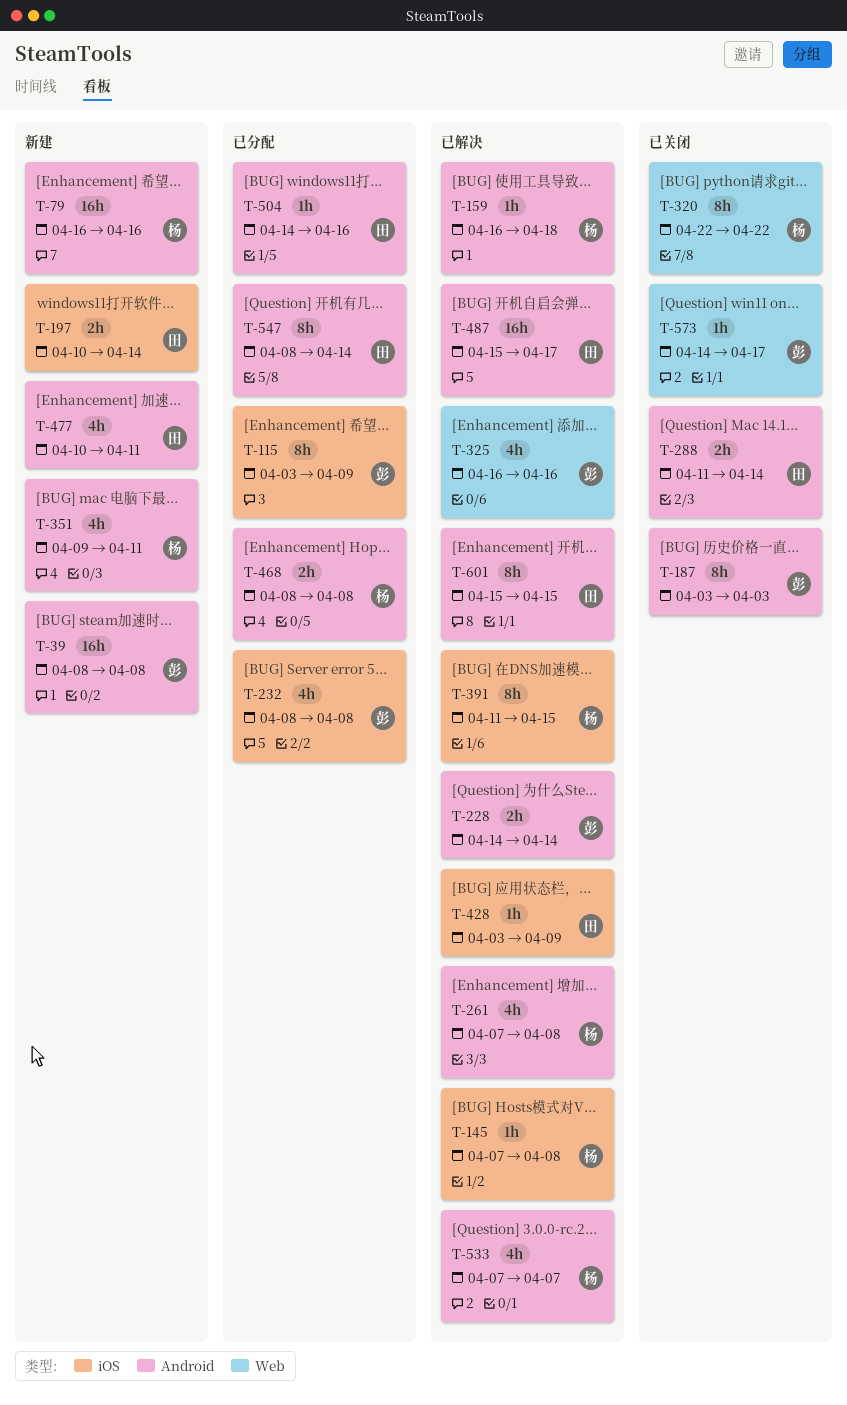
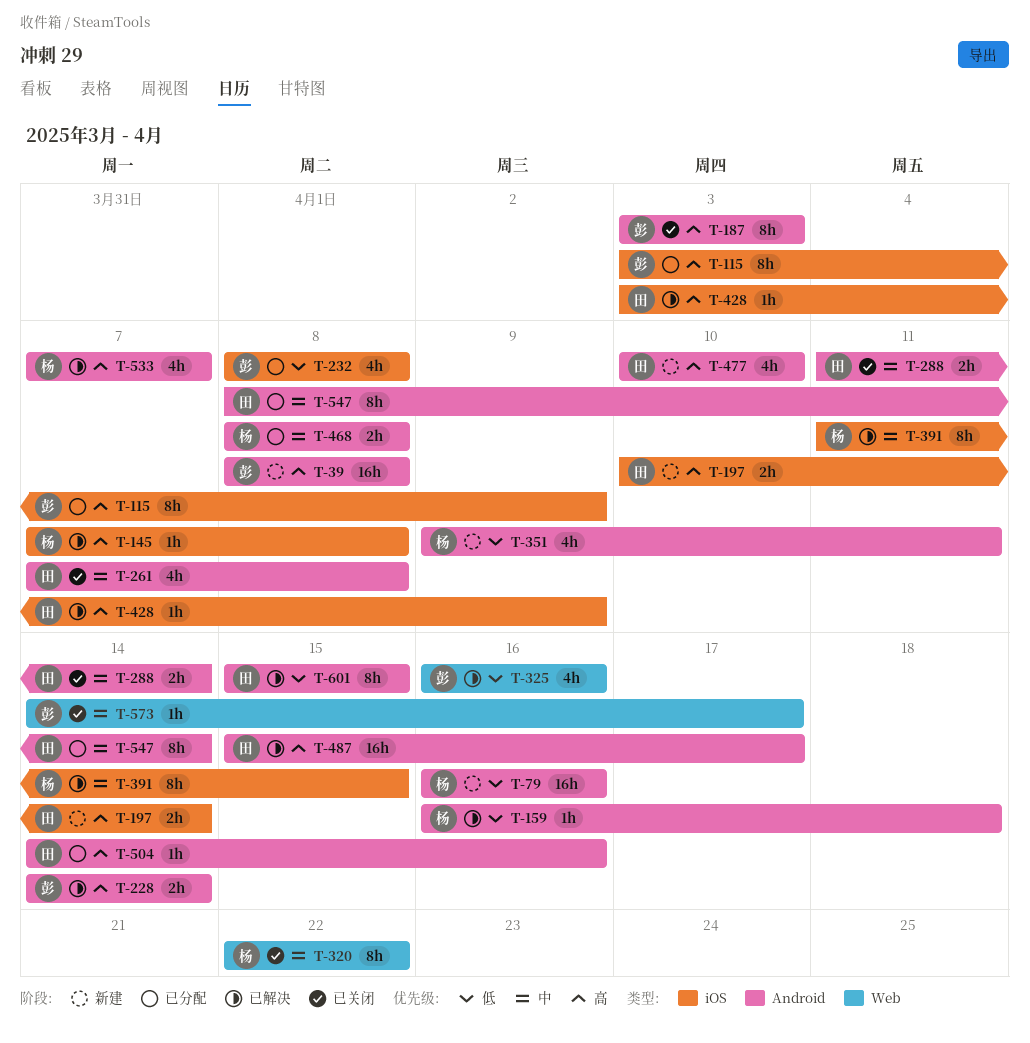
T-261, status: 已解决 -> 已关闭
T-261, owner: 杨 -> 田
T-477, due: Apr 11 -> Apr 10

